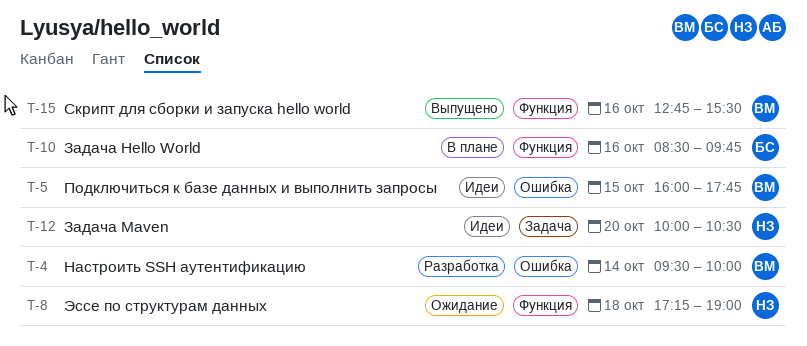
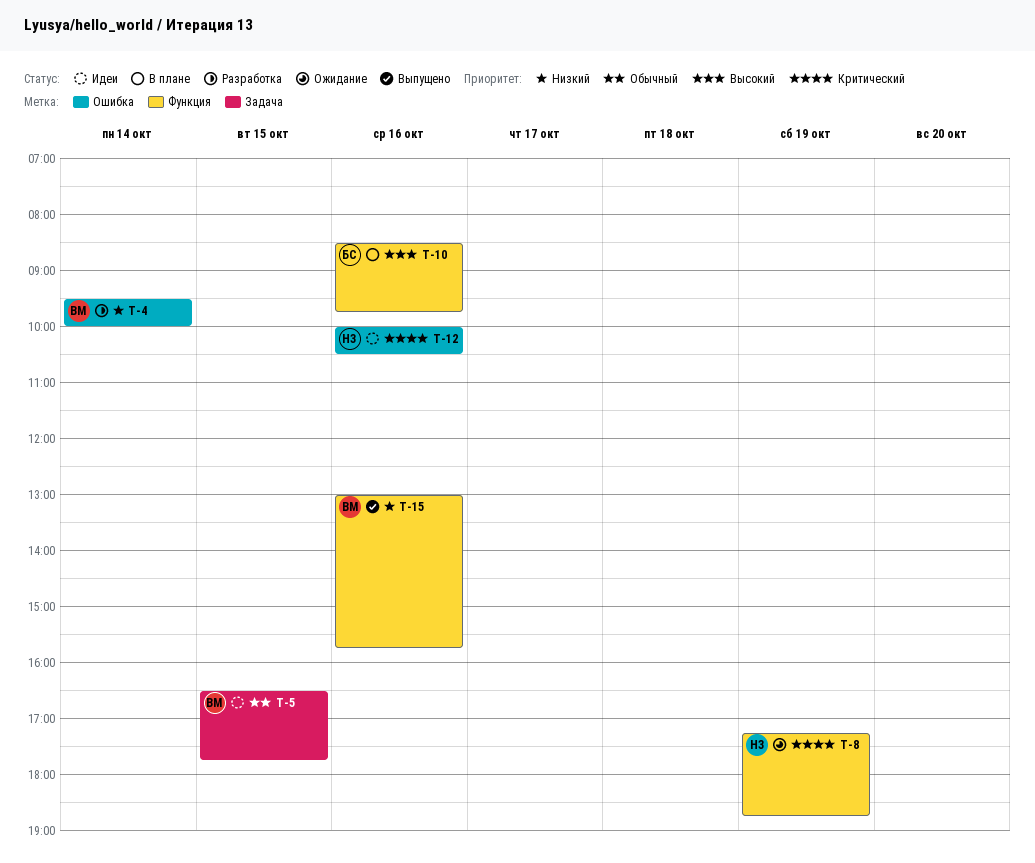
T-5, label: Ошибка -> Задача
T-5, begins: 16:00 -> 16:30
T-8, day: Oct 18 -> Oct 19
T-8, ends: 19:00 -> 18:45
T-12, label: Задача -> Ошибка
T-12, day: Oct 20 -> Oct 16
T-15, begins: 12:45 -> 13:00
T-15, ends: 15:30 -> 15:45

